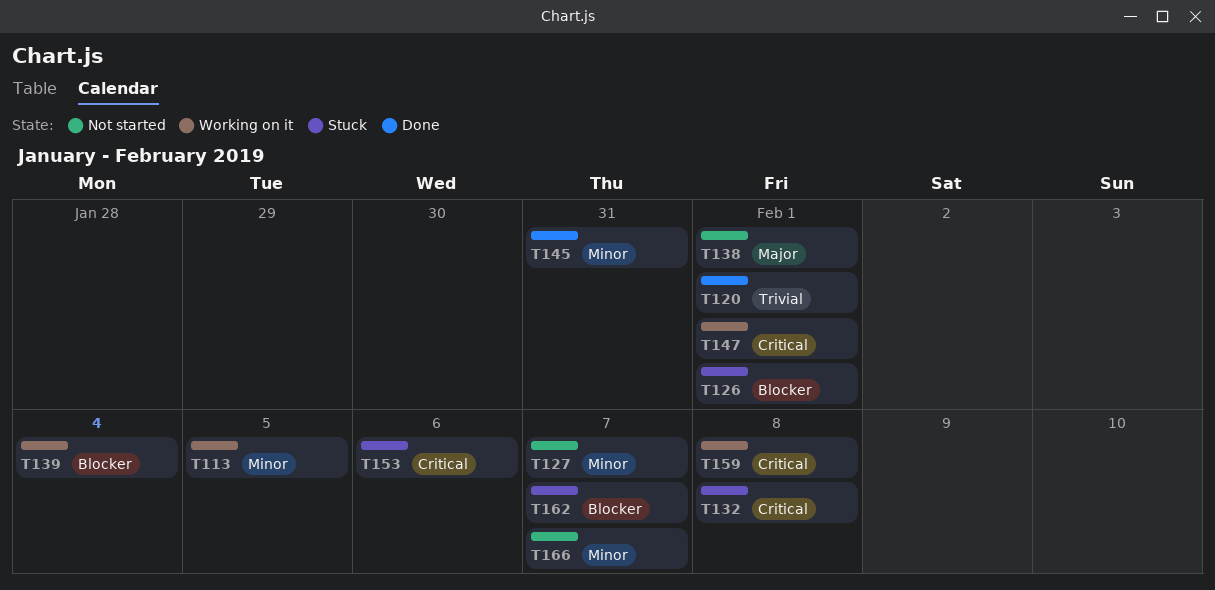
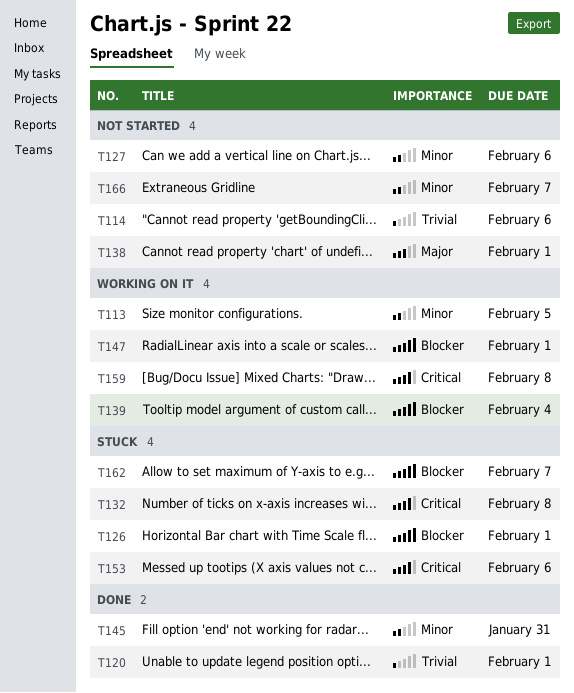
T114: none -> present
T127, due: Feb 7 -> Feb 6
T147, priority: Critical -> Blocker

